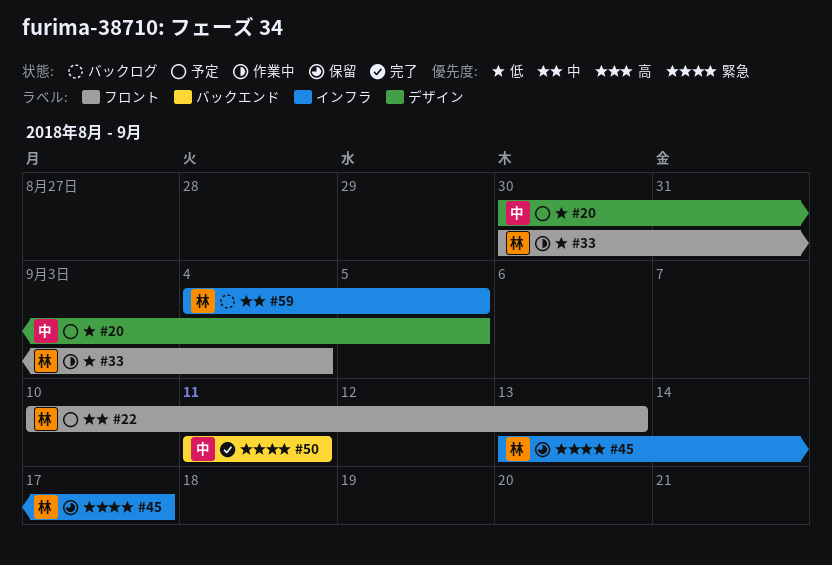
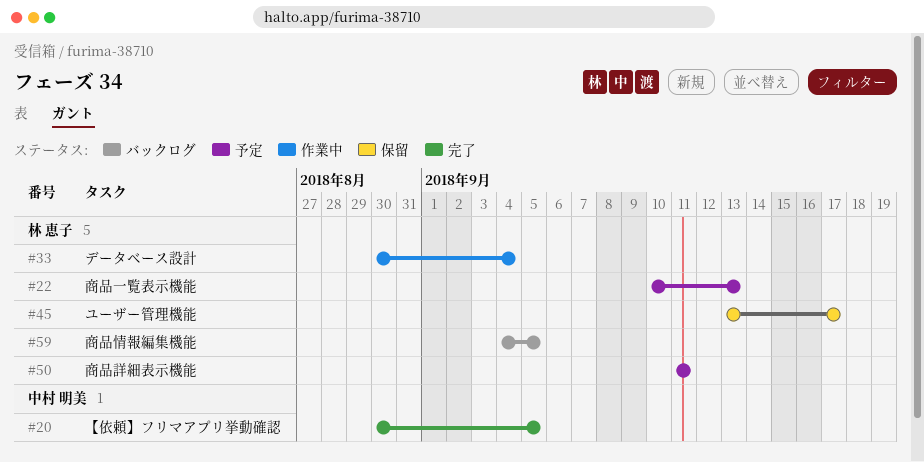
#20, status: 予定 -> 完了
#50, status: 完了 -> 予定
#50, owner: 中村 明美 -> 林 恵子

